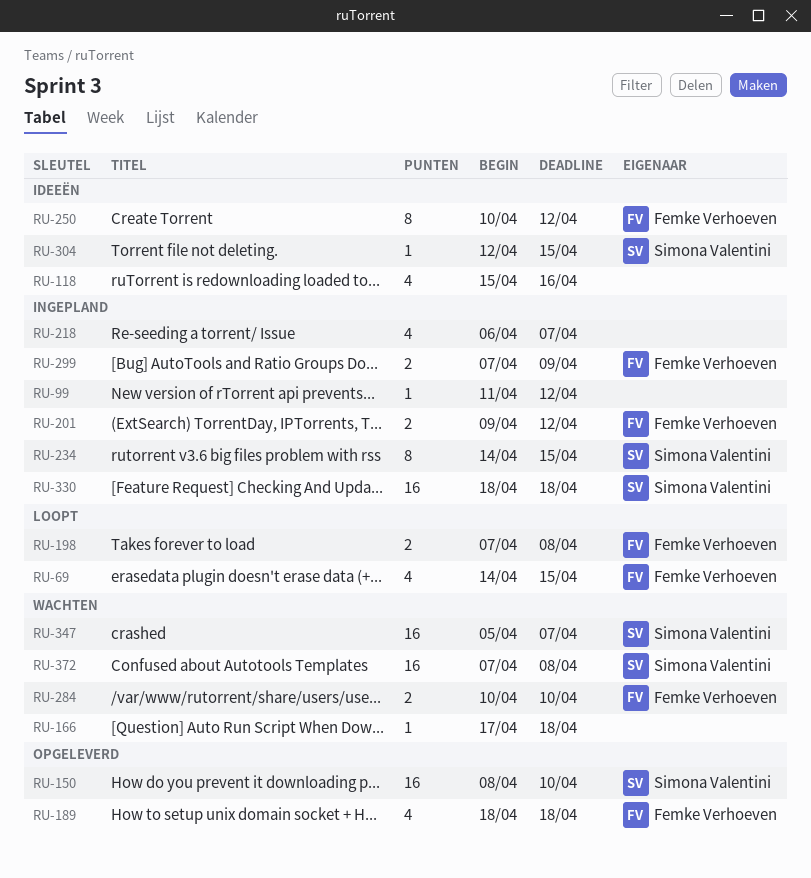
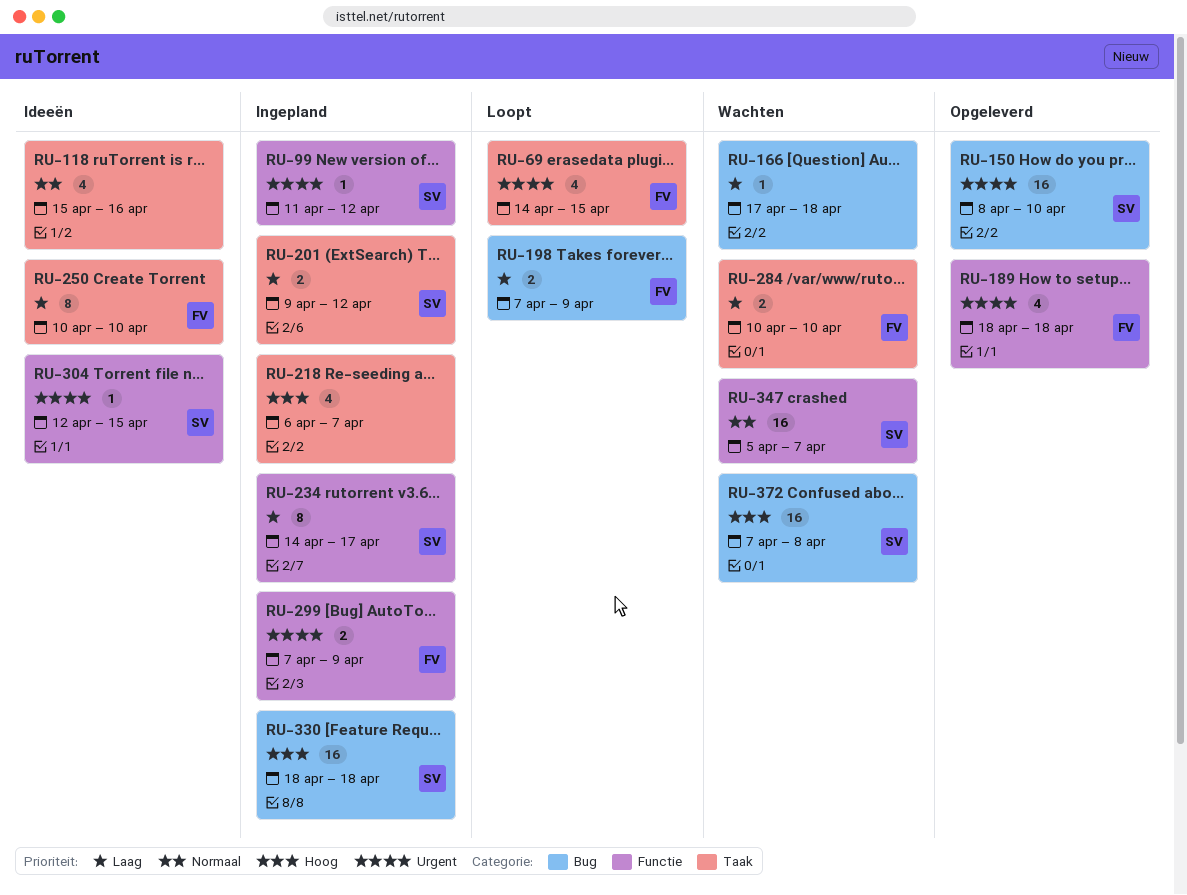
RU-99, owner: none -> Simona Valentini
RU-198, due: Apr 8 -> Apr 9
RU-201, owner: Femke Verhoeven -> Simona Valentini
RU-234, due: Apr 15 -> Apr 17
RU-250, due: Apr 12 -> Apr 10

